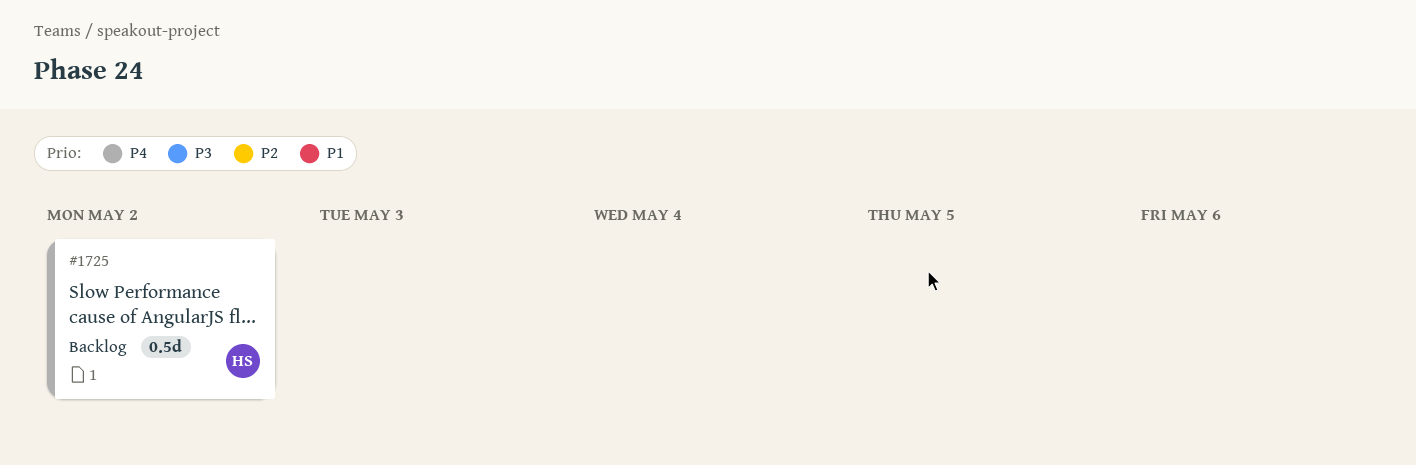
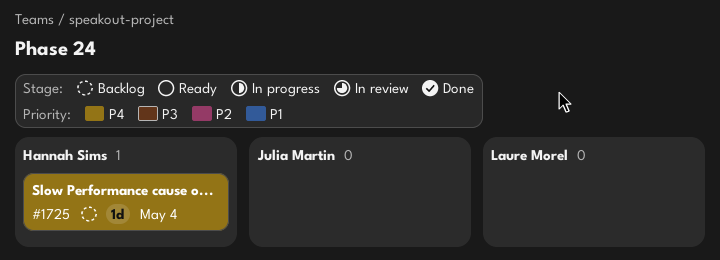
#1725, estimate: 0.5d -> 1d
#1725, due: May 2 -> May 4

